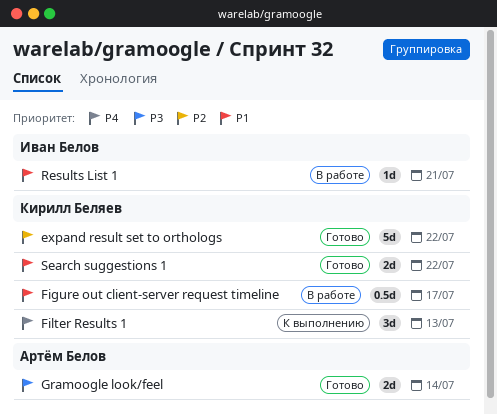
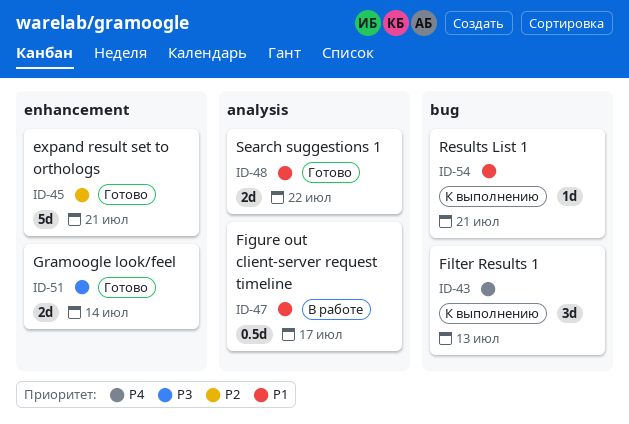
expand result set to orthologs, due: Jul 22 -> Jul 21
Results List 1, status: В работе -> К выполнению

